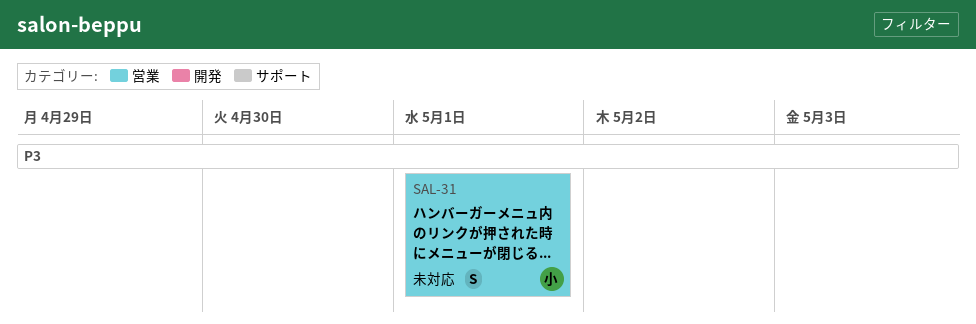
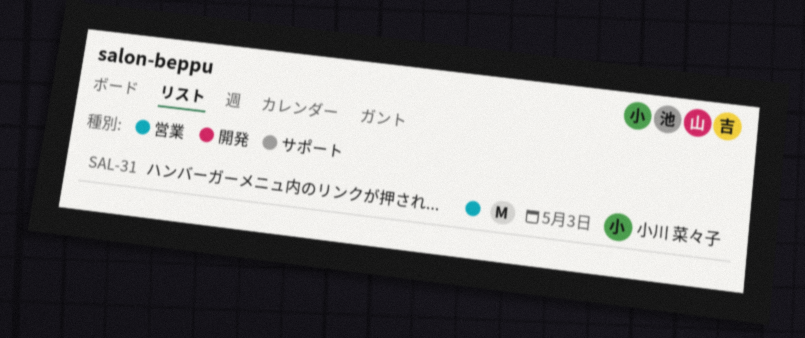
SAL-31, estimate: S -> M
SAL-31, due: May 1 -> May 3

